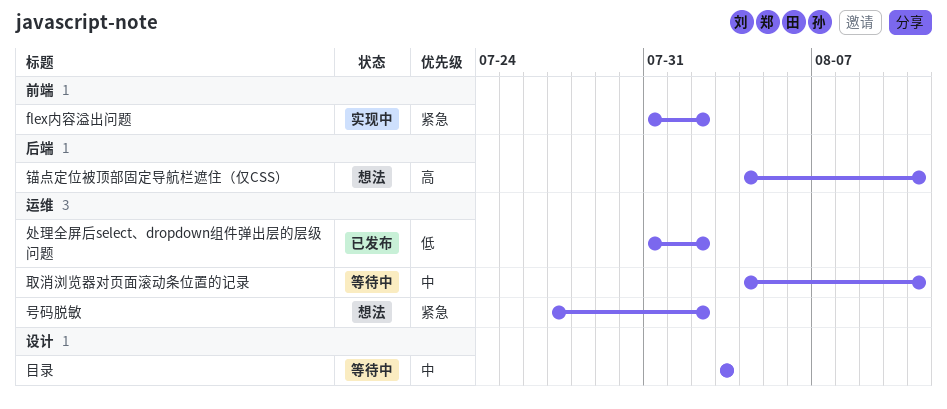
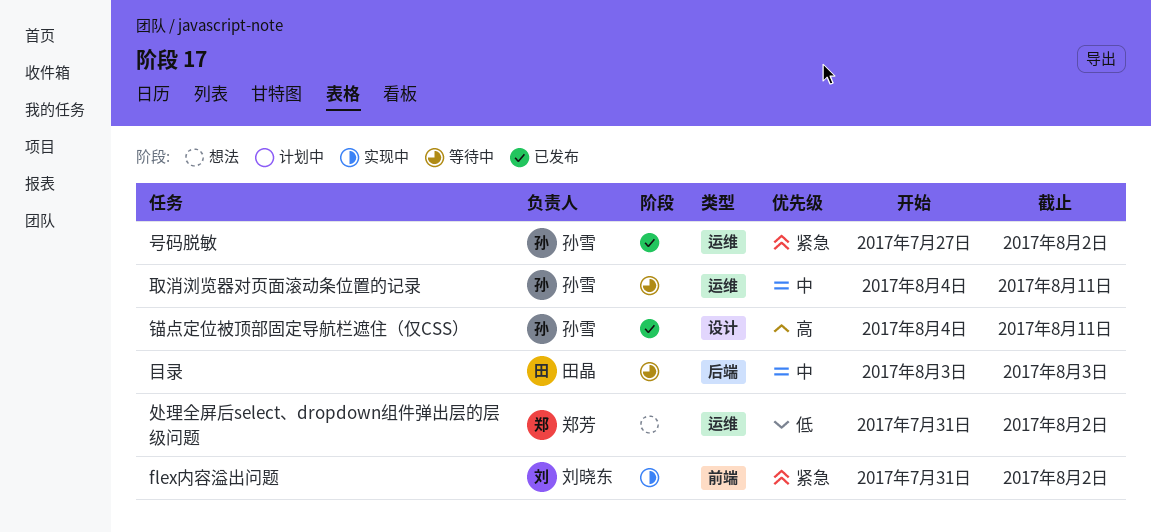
号码脱敏, status: 想法 -> 已发布
处理全屏后select、dropdown组件弹出层的层级问题, status: 已发布 -> 想法
目录, label: 设计 -> 后端
锚点定位被顶部固定导航栏遮住（仅CSS）, status: 想法 -> 已发布
锚点定位被顶部固定导航栏遮住（仅CSS）, label: 后端 -> 设计

